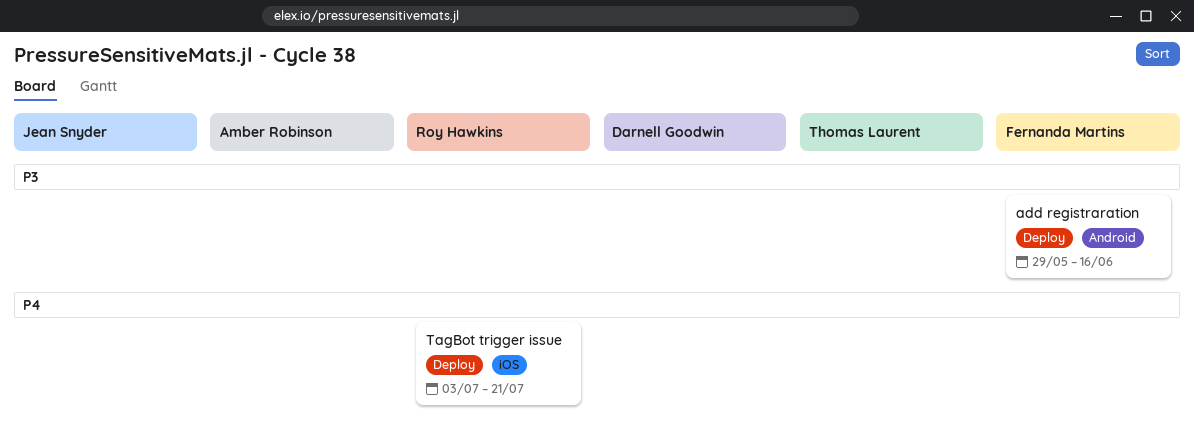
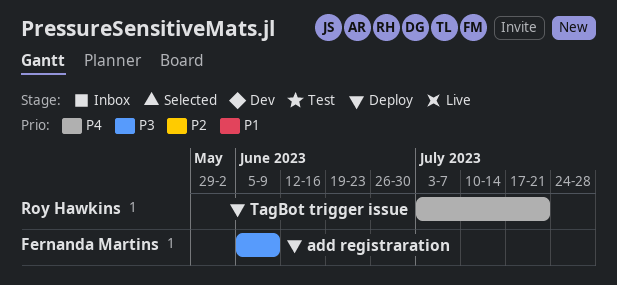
add registraration, start: May 29 -> Jun 5
add registraration, due: Jun 16 -> Jun 9

